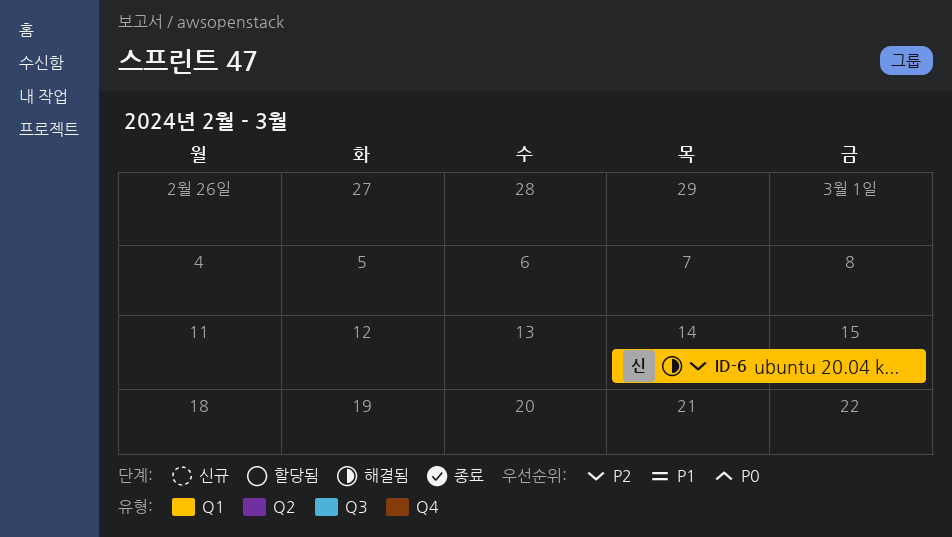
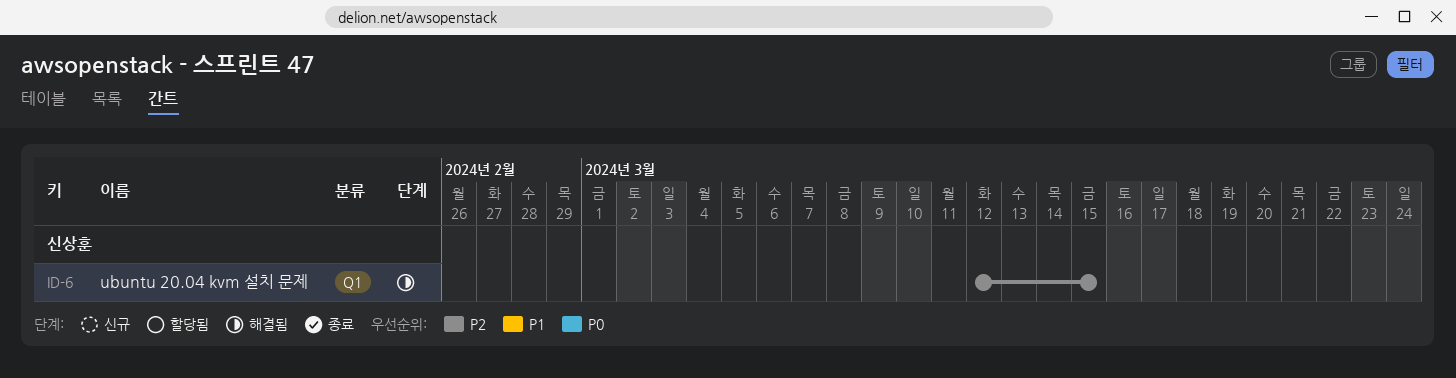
ID-6, start: Mar 14 -> Mar 12

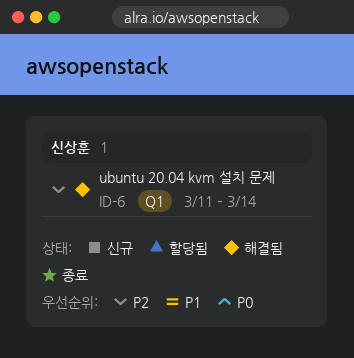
ID-6, start: Mar 12 -> Mar 11
ID-6, due: Mar 15 -> Mar 14

